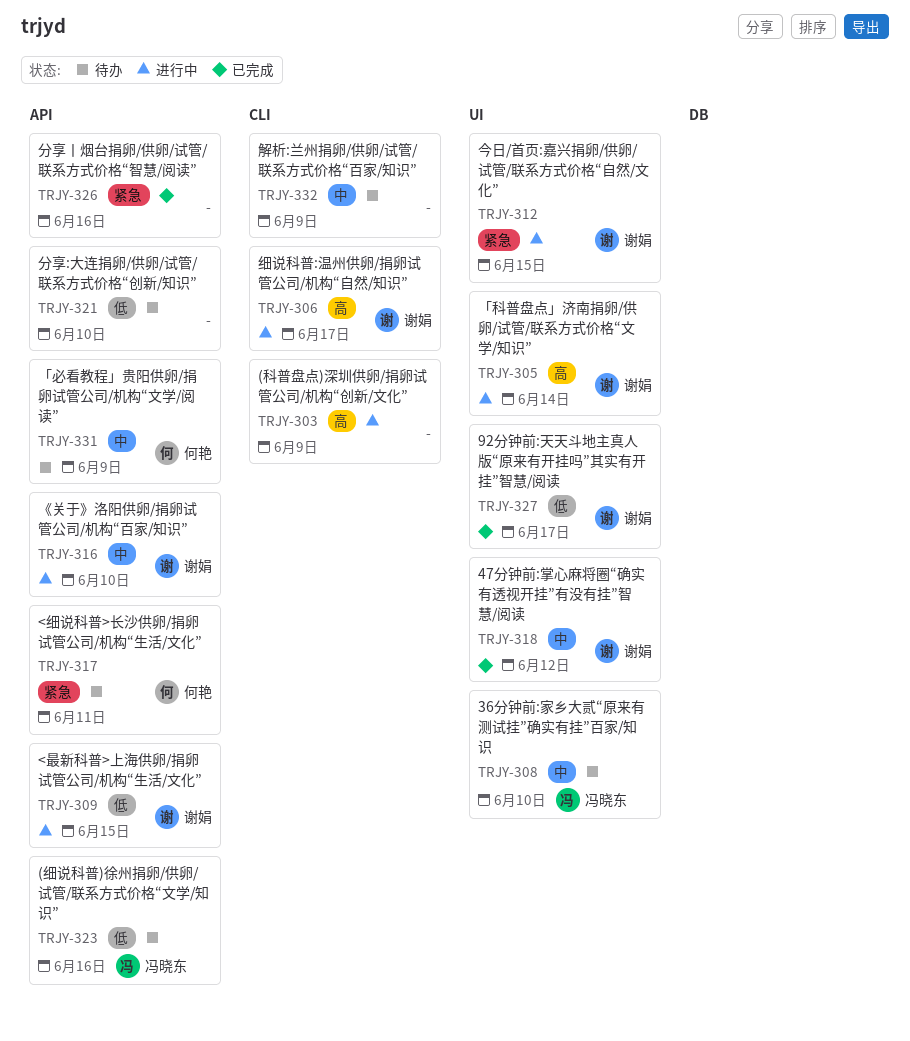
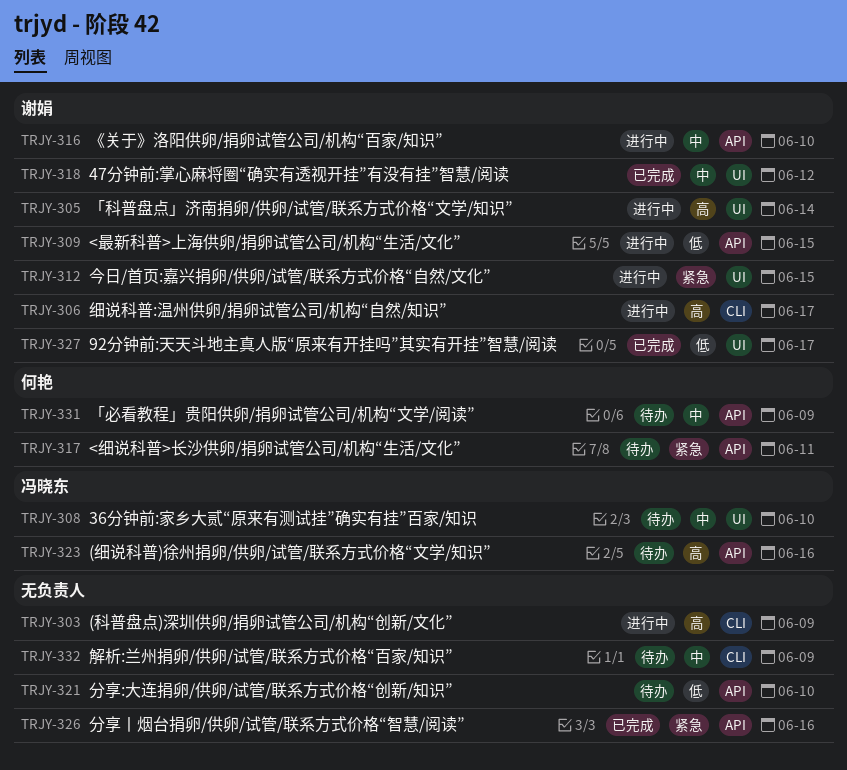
TRJY-323, priority: 低 -> 高

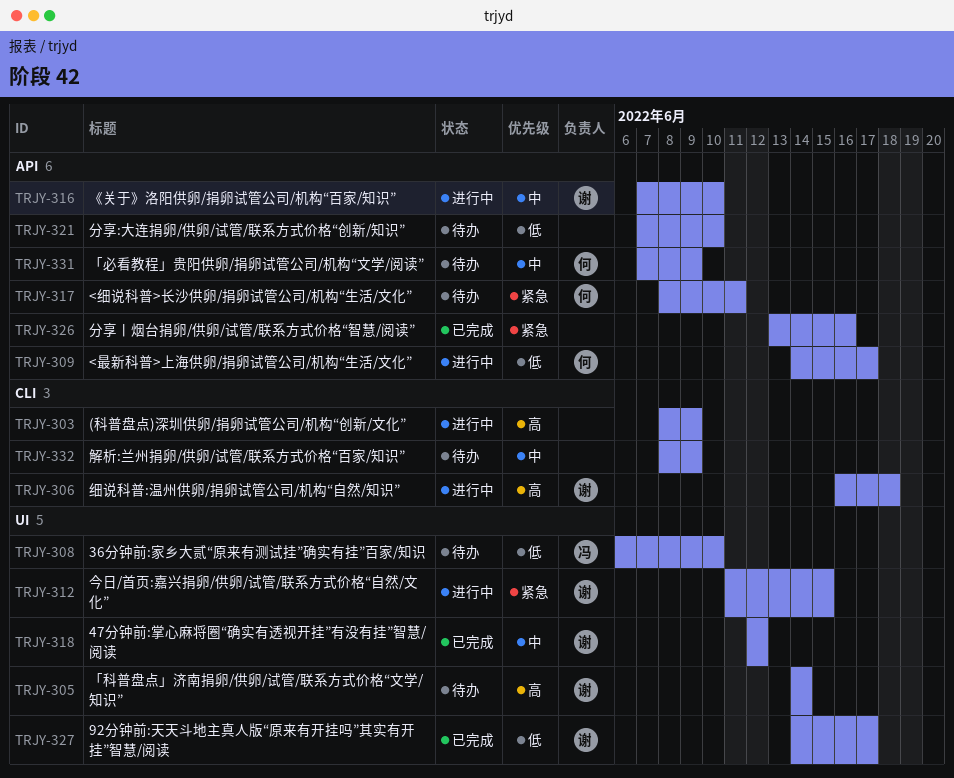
TRJY-305, status: 进行中 -> 待办
TRJY-306, due: Jun 17 -> Jun 18
TRJY-308, priority: 中 -> 低
TRJY-309, owner: 谢娟 -> 何艳
TRJY-309, due: Jun 15 -> Jun 17
TRJY-323: present -> none

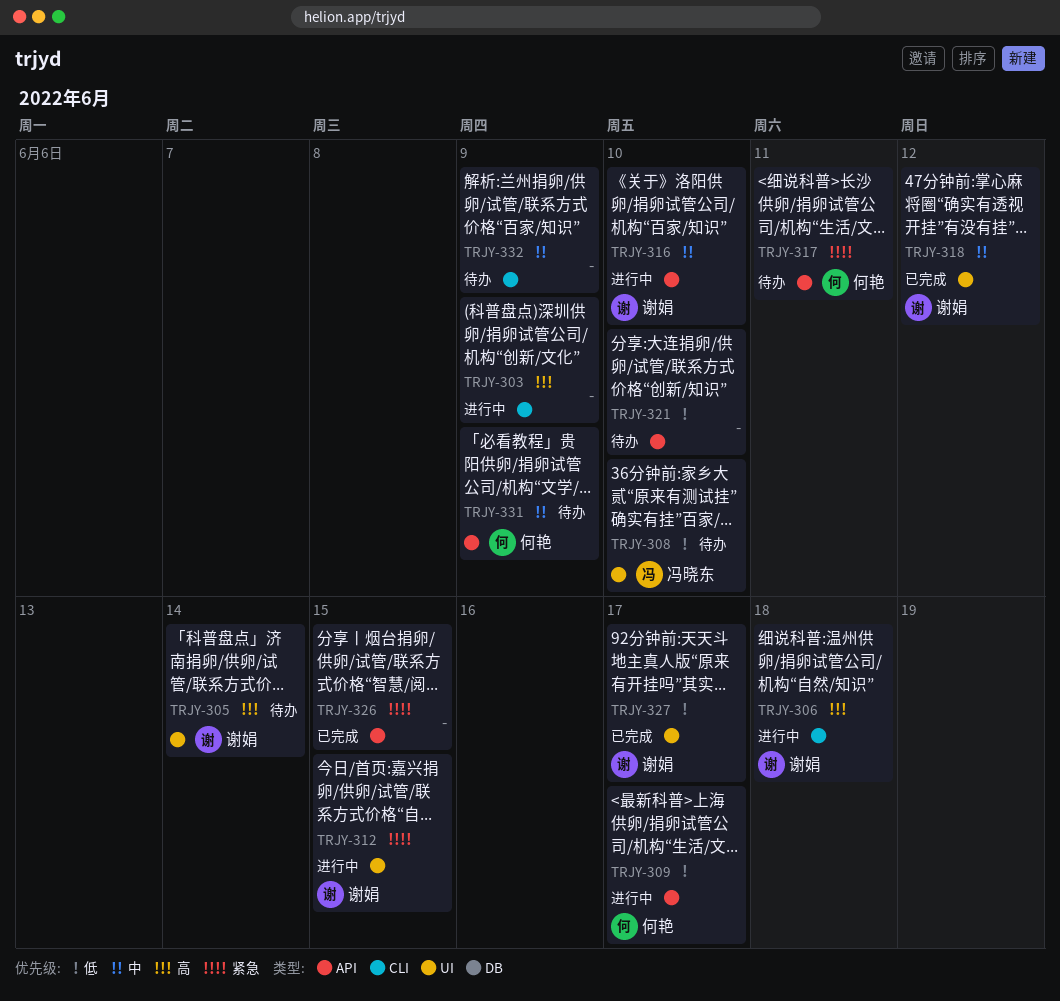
TRJY-326, due: Jun 16 -> Jun 15

